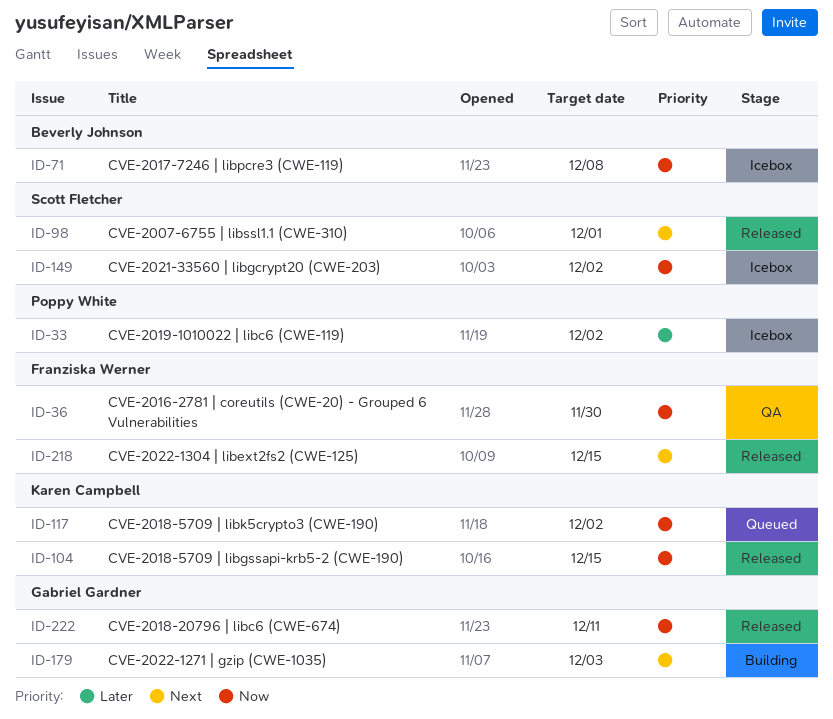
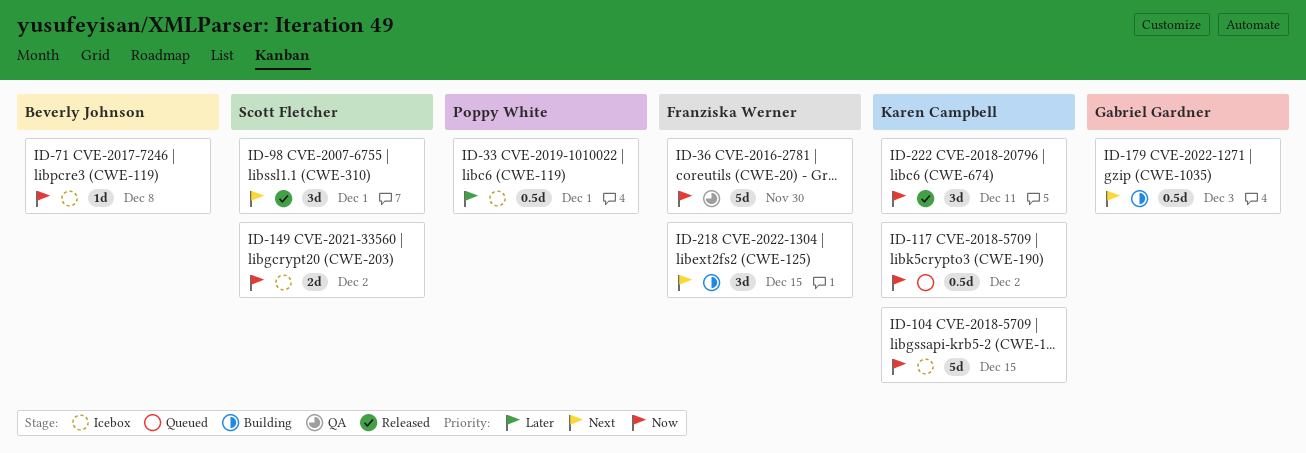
ID-33, due: Dec 2 -> Dec 1
ID-104, status: Released -> Icebox
ID-218, status: Released -> Building
ID-222, owner: Gabriel Gardner -> Karen Campbell

